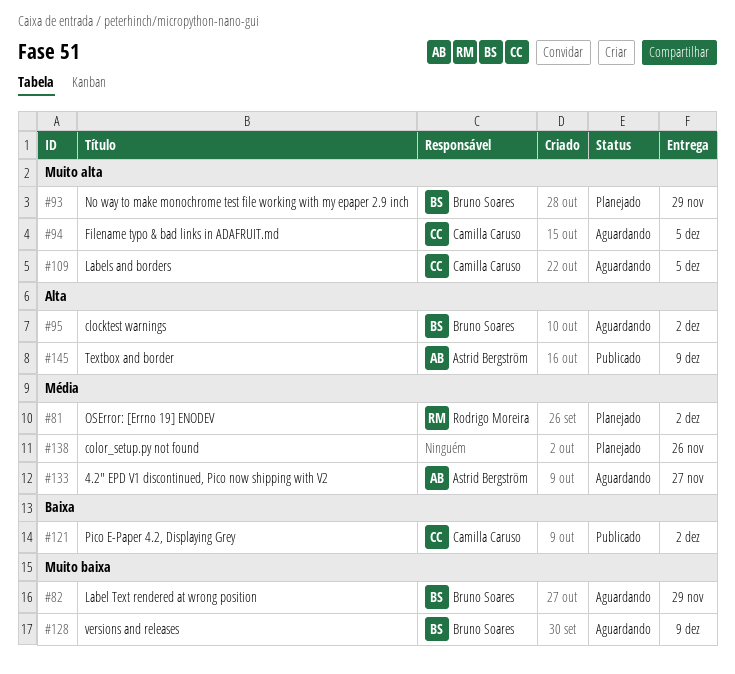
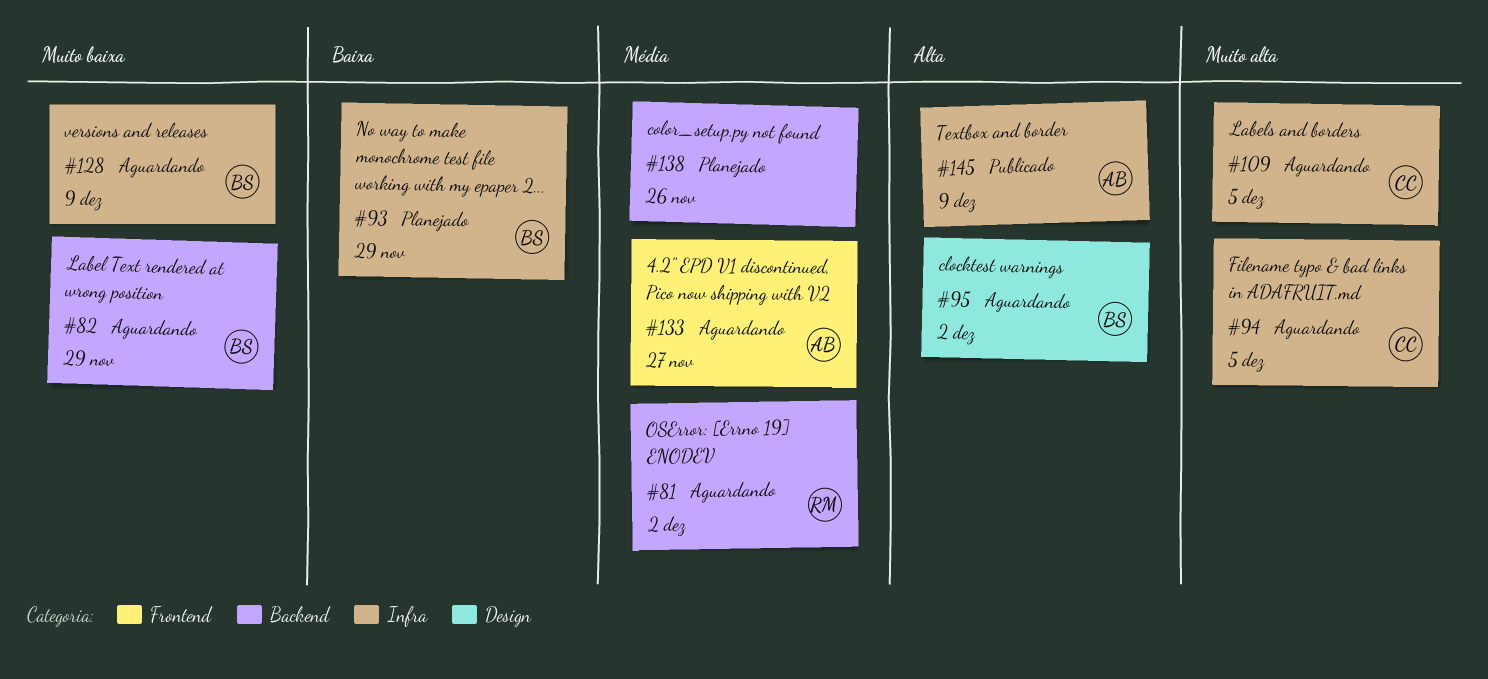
#81, status: Planejado -> Aguardando
#93, priority: Muito alta -> Baixa
#121: present -> none

